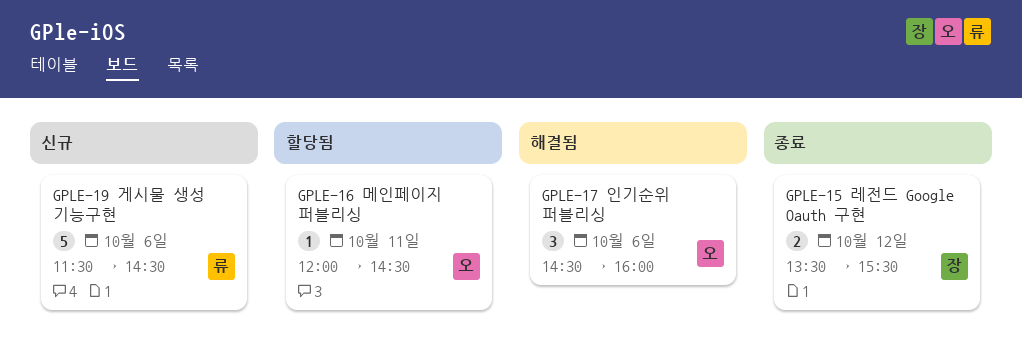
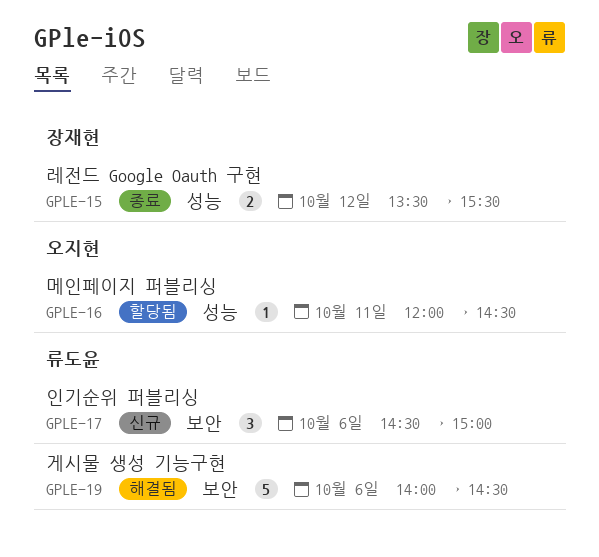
GPLE-17, status: 해결됨 -> 신규
GPLE-17, owner: 오지현 -> 류도윤
GPLE-17, ends: 16:00 -> 15:00
GPLE-19, status: 신규 -> 해결됨
GPLE-19, begins: 11:30 -> 14:00

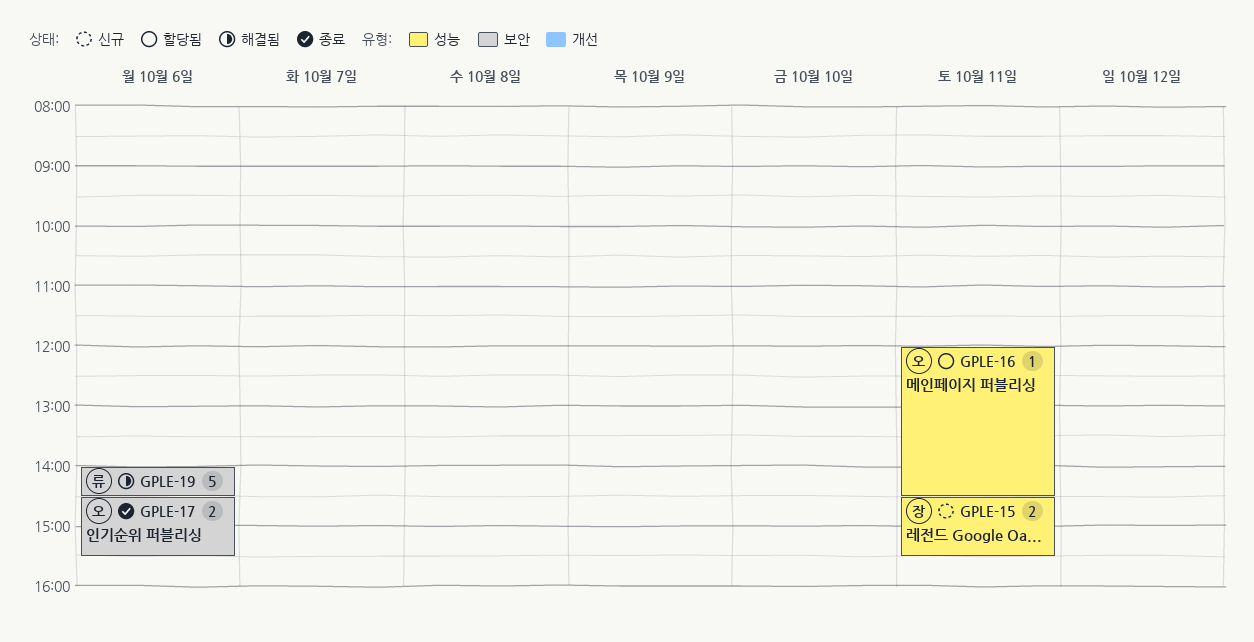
GPLE-15, status: 종료 -> 신규
GPLE-15, day: Oct 12 -> Oct 11
GPLE-15, begins: 13:30 -> 14:30
GPLE-17, status: 신규 -> 종료
GPLE-17, owner: 류도윤 -> 오지현
GPLE-17, estimate: 3 -> 2
GPLE-17, ends: 15:00 -> 15:30

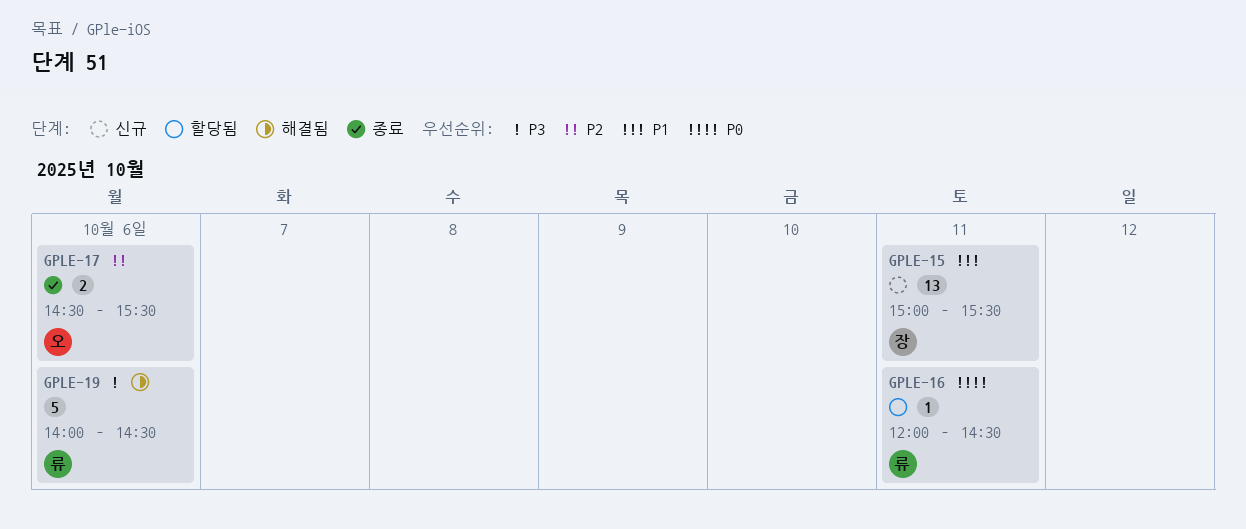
GPLE-15, estimate: 2 -> 13
GPLE-15, begins: 14:30 -> 15:00
GPLE-16, owner: 오 -> 류

